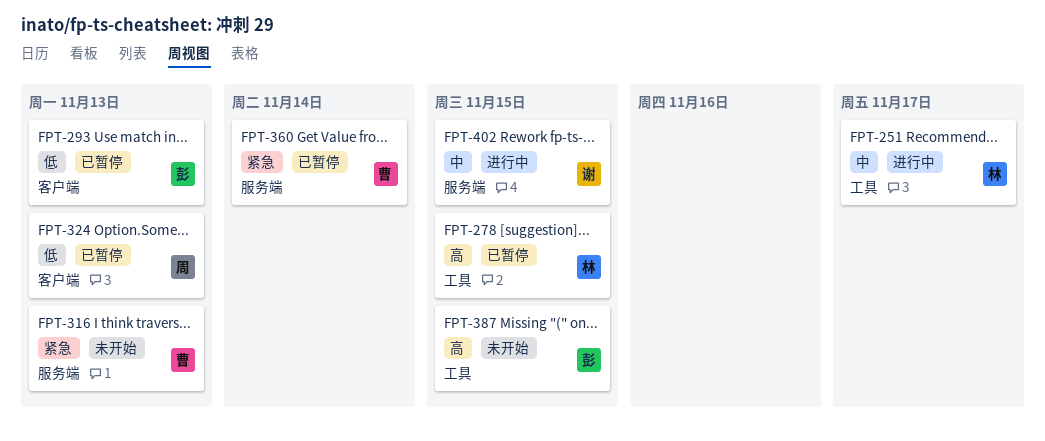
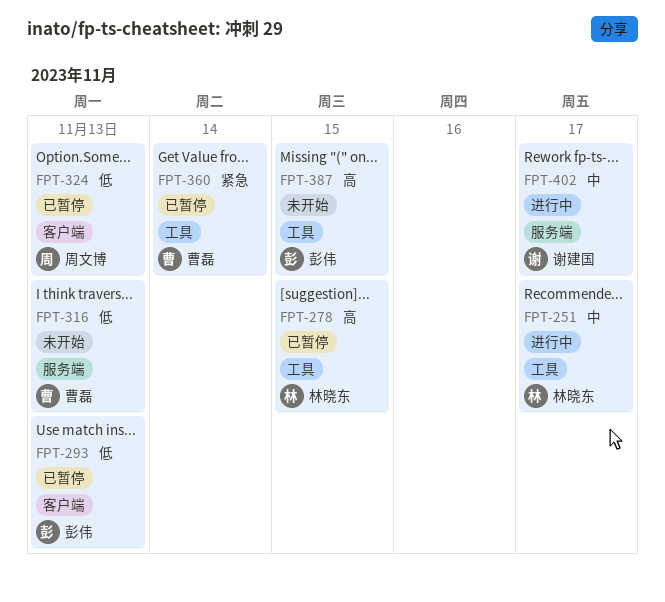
FPT-316, priority: 紧急 -> 低
FPT-360, label: 服务端 -> 工具
FPT-402, due: Nov 15 -> Nov 17

